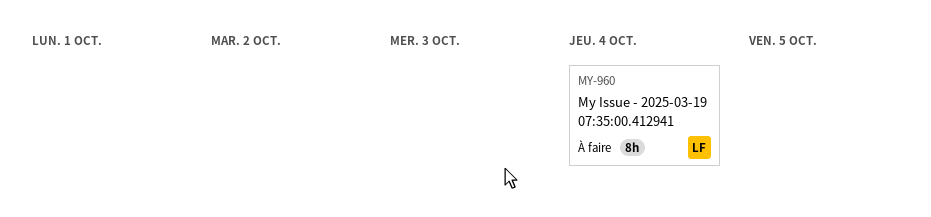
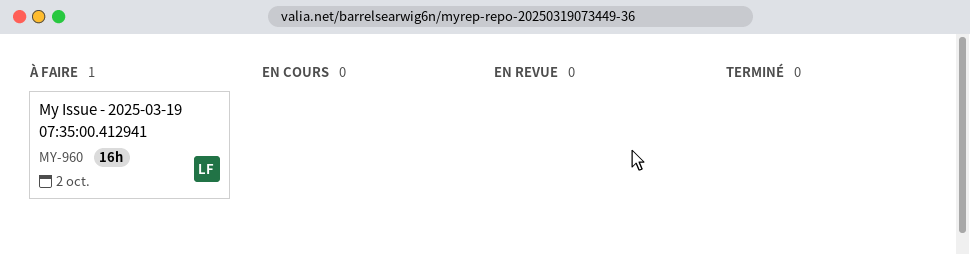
MY-960, estimate: 8h -> 16h
MY-960, due: Oct 4 -> Oct 2

